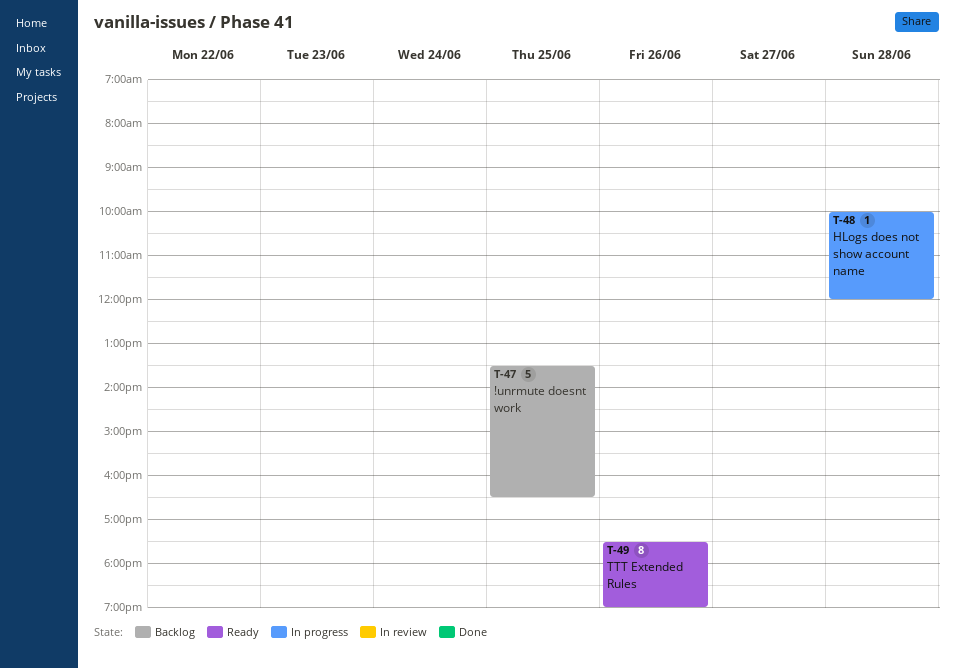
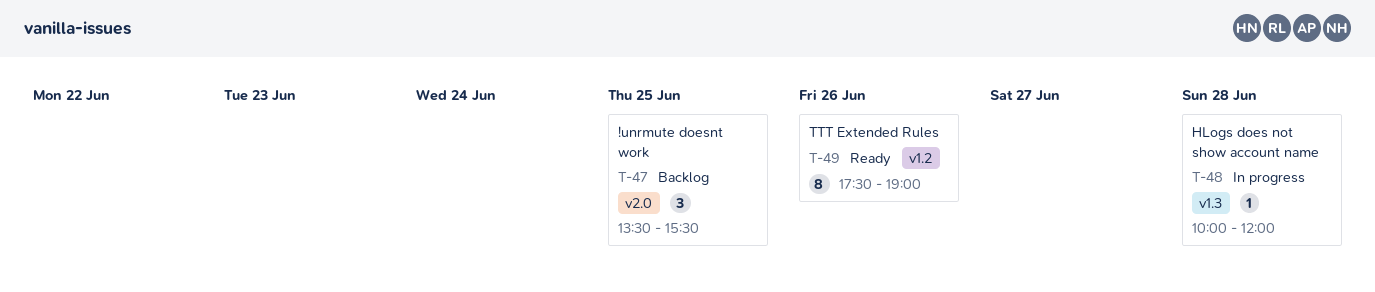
T-47, estimate: 5 -> 3
T-47, ends: 16:30 -> 15:30

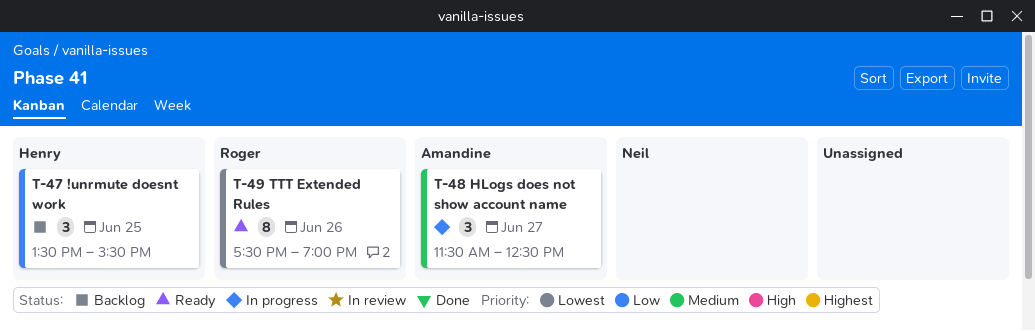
T-48, estimate: 1 -> 3
T-48, day: Jun 28 -> Jun 27
T-48, begins: 10:00 -> 11:30
T-48, ends: 12:00 -> 12:30

